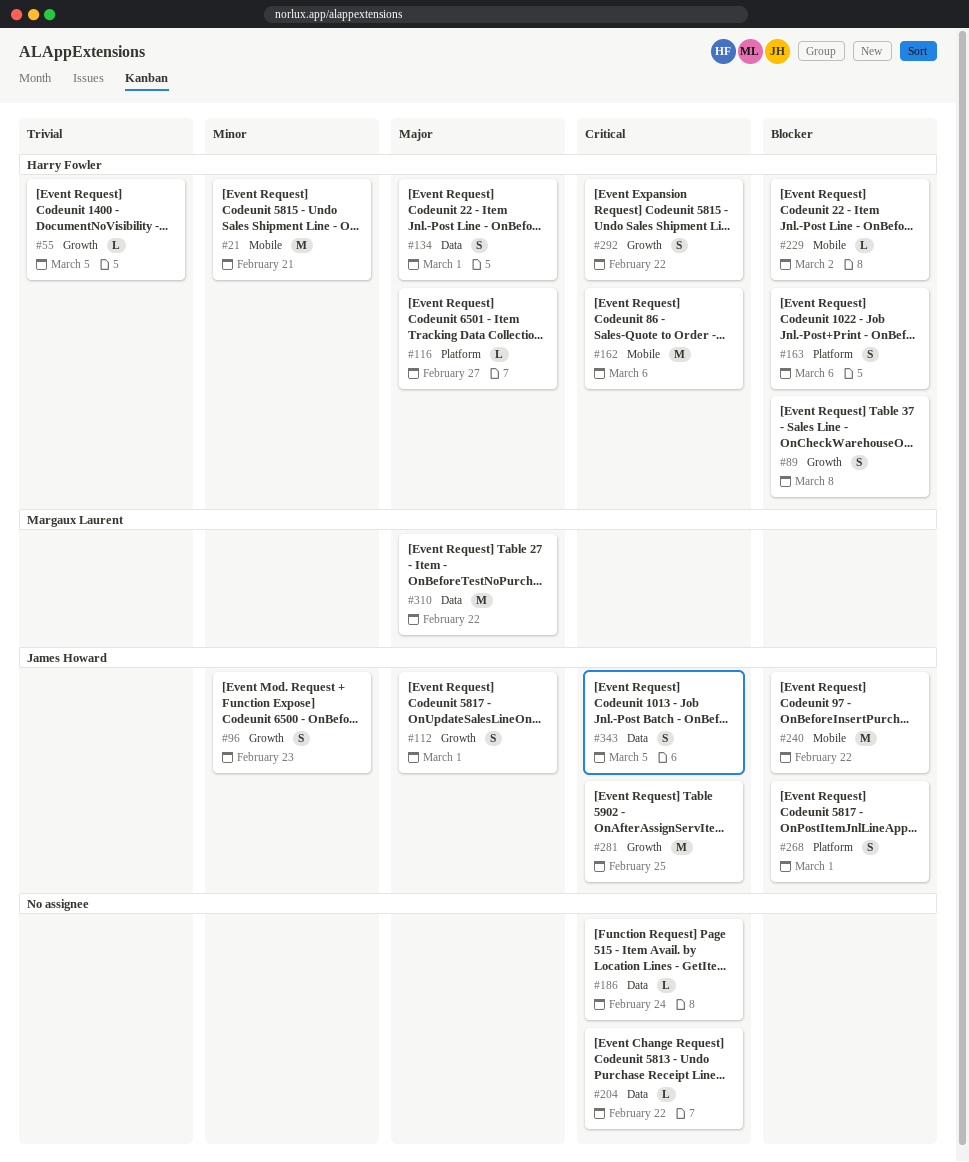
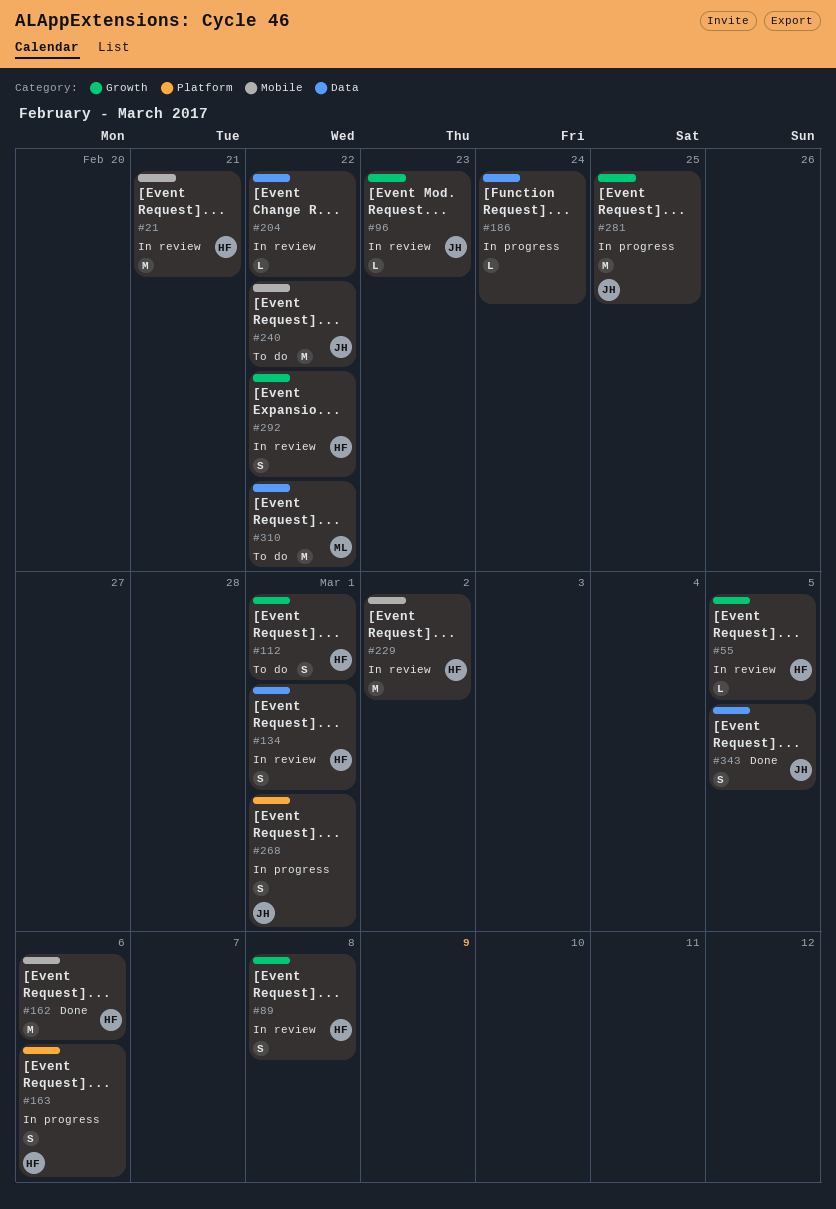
#96, estimate: S -> L
#112, owner: James Howard -> Harry Fowler
#116: present -> none
#229, estimate: L -> M

